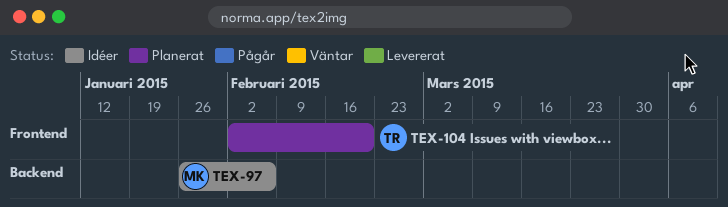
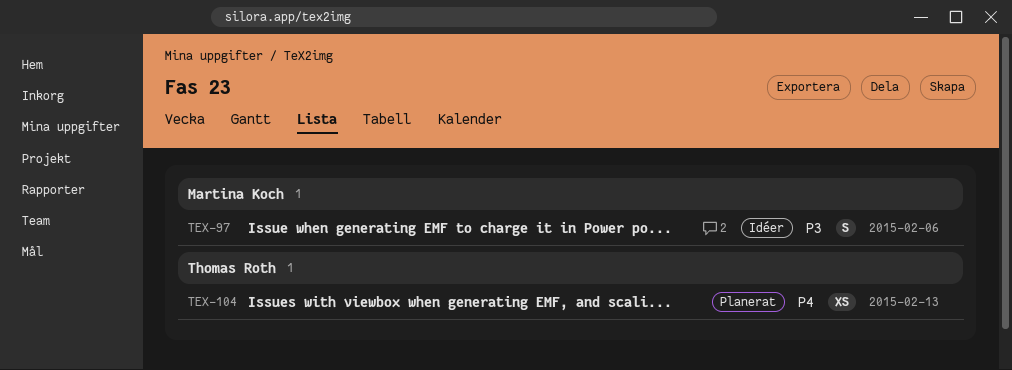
TEX-104, due: Feb 20 -> Feb 13

